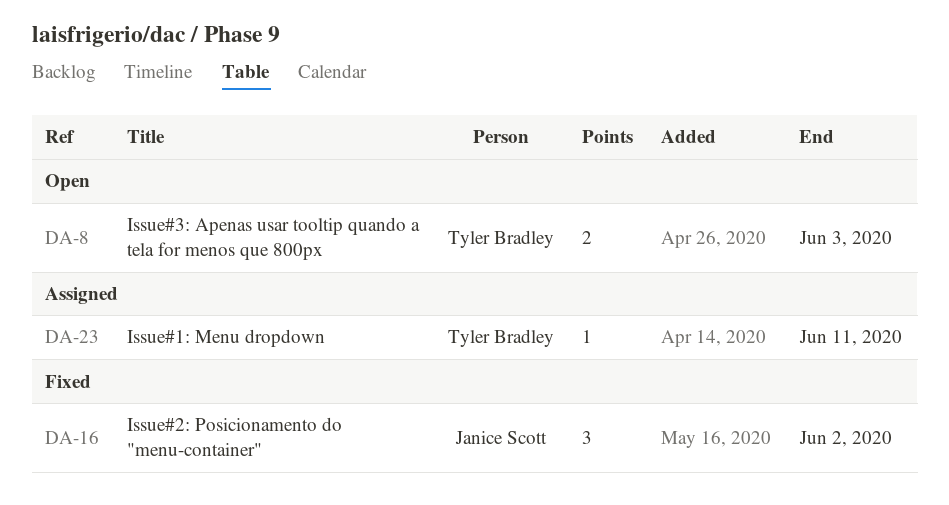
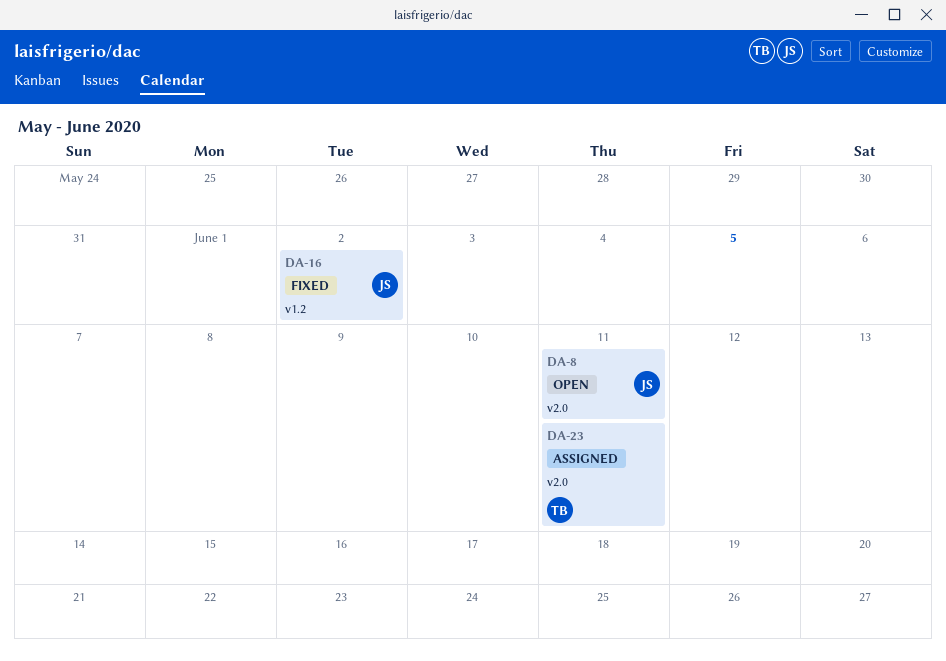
DA-8, owner: Tyler Bradley -> Janice Scott
DA-8, due: Jun 3 -> Jun 11

